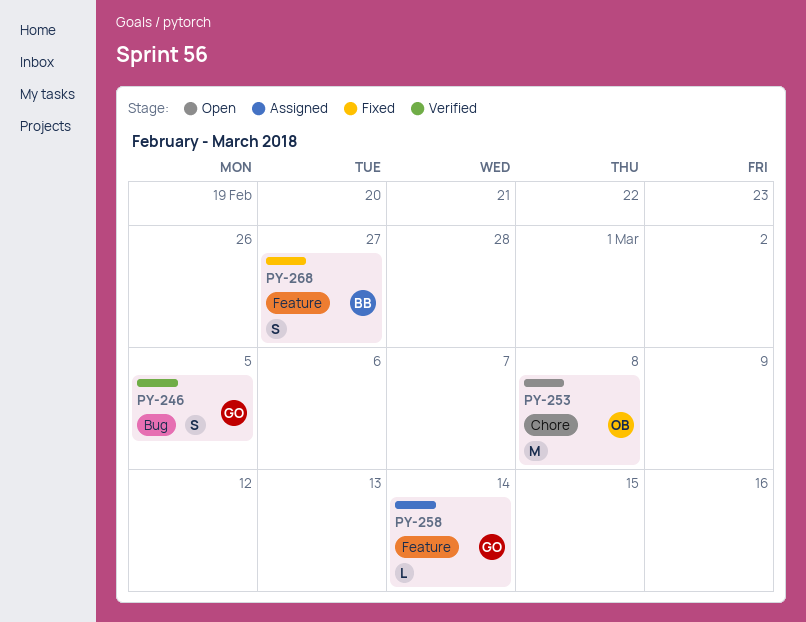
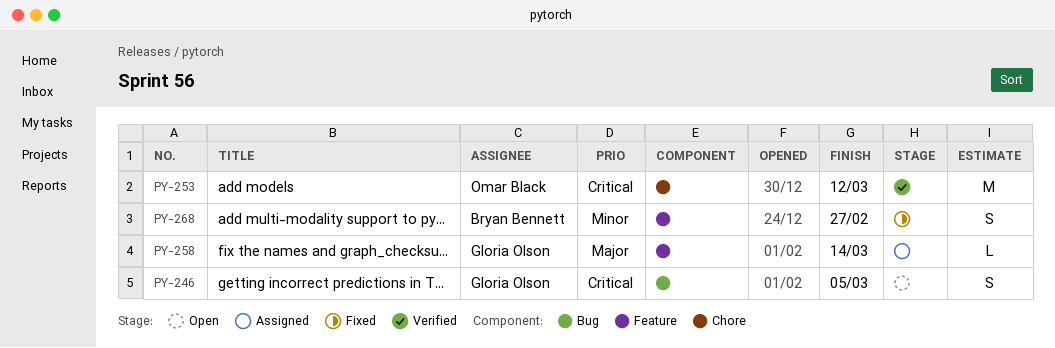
PY-246, status: Verified -> Open
PY-253, status: Open -> Verified
PY-253, due: Mar 8 -> Mar 12

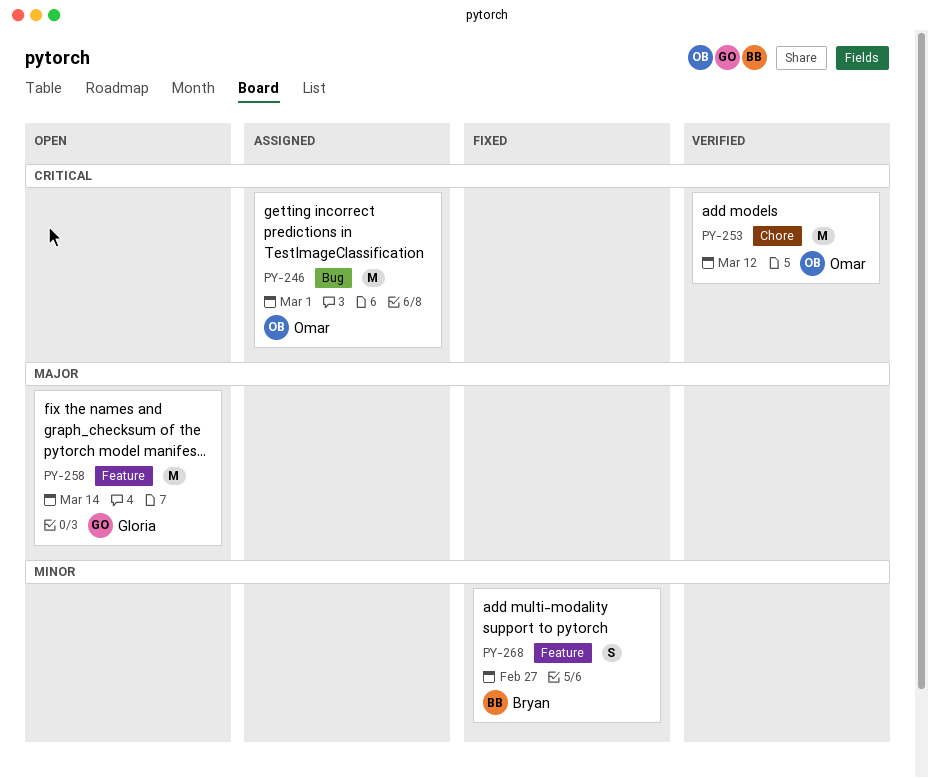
PY-246, status: Open -> Assigned
PY-246, owner: Gloria Olson -> Omar Black
PY-246, estimate: S -> M
PY-246, due: Mar 5 -> Mar 1
PY-258, status: Assigned -> Open
PY-258, estimate: L -> M

